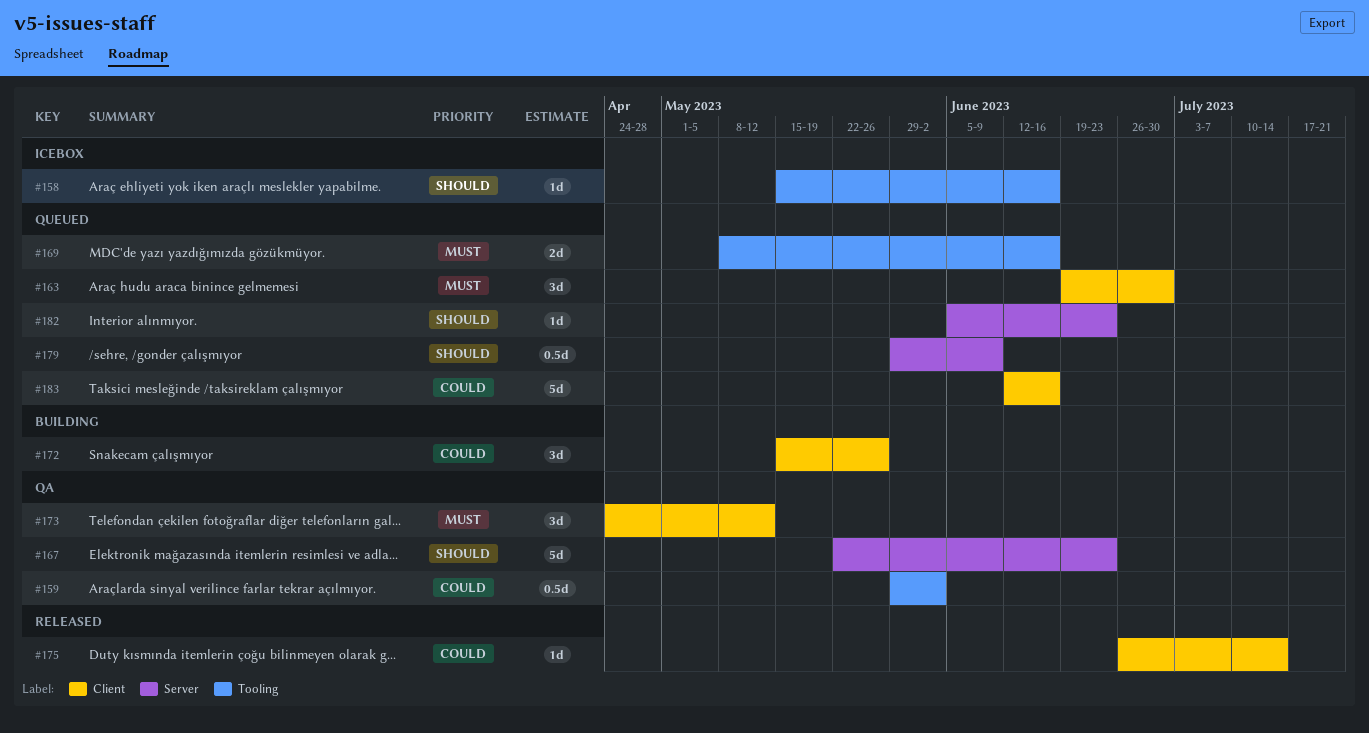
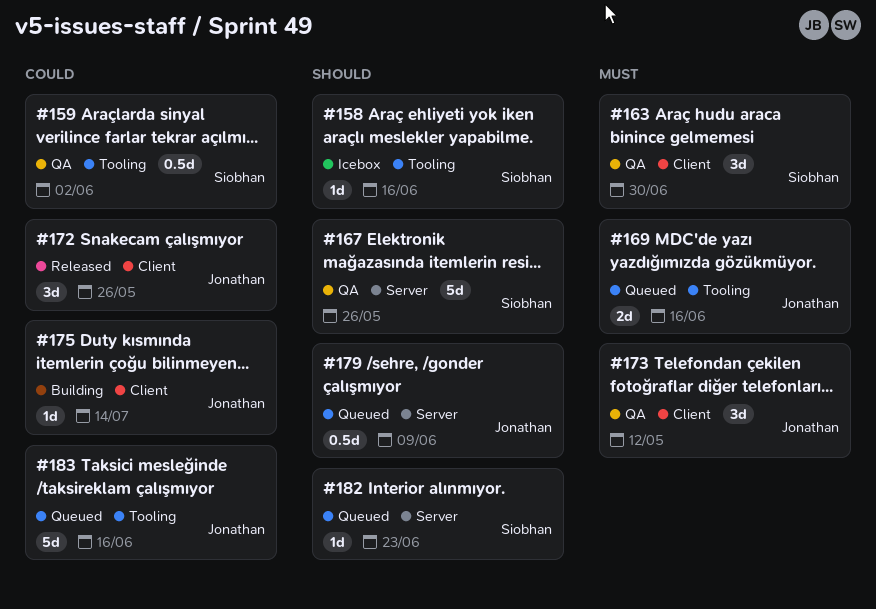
#163, status: Queued -> QA
#167, due: Jun 23 -> May 26
#172, status: Building -> Released
#175, status: Released -> Building
#183, label: Client -> Tooling

